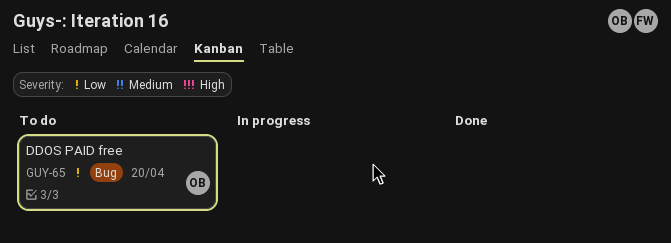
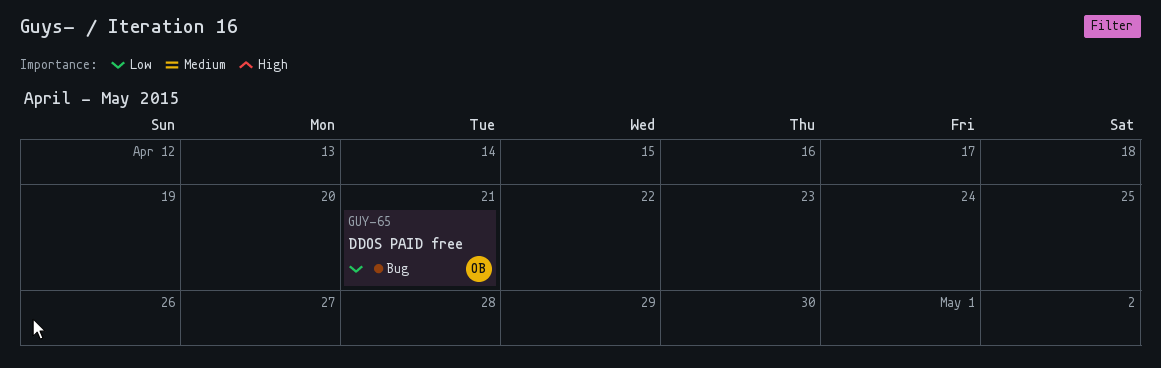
GUY-65, due: Apr 20 -> Apr 21

